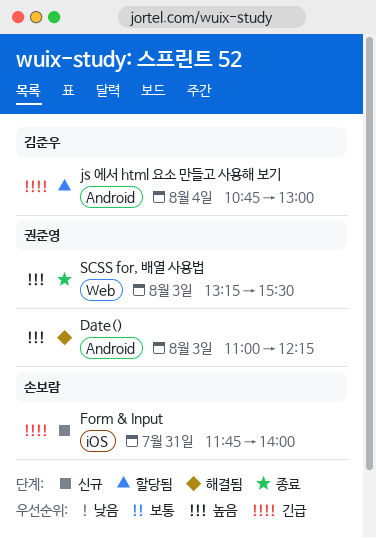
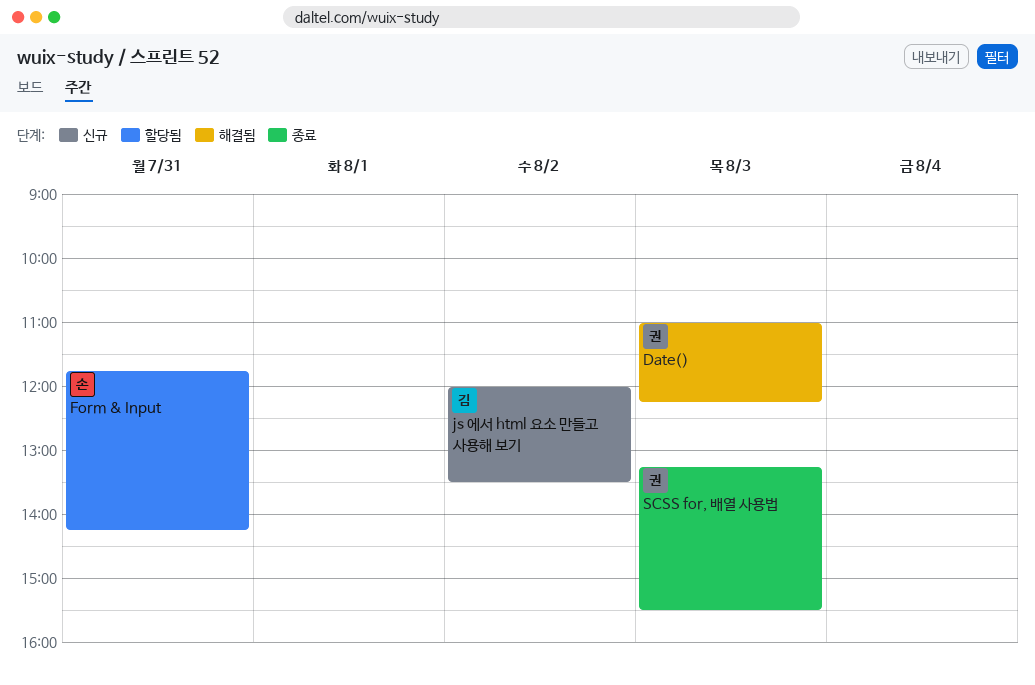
Form & Input, status: 신규 -> 할당됨
Form & Input, ends: 14:00 -> 14:15
js 에서 html 요소 만들고 사용해 보기, status: 할당됨 -> 신규
js 에서 html 요소 만들고 사용해 보기, day: Aug 4 -> Aug 2
js 에서 html 요소 만들고 사용해 보기, begins: 10:45 -> 12:00
js 에서 html 요소 만들고 사용해 보기, ends: 13:00 -> 13:30

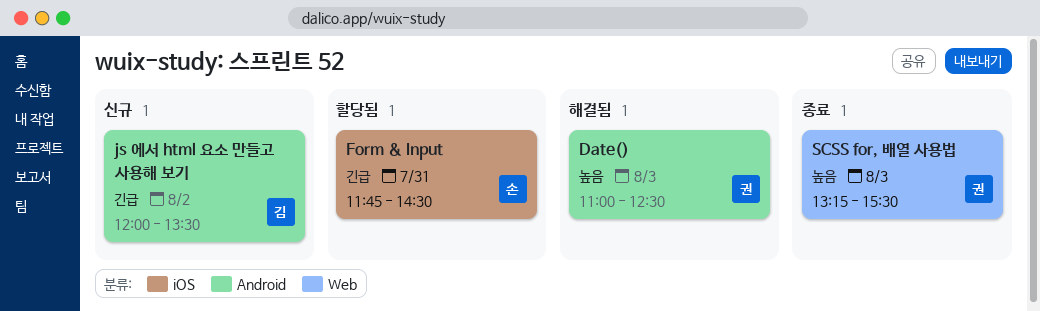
Date(), ends: 12:15 -> 12:30
Form & Input, ends: 14:15 -> 14:30

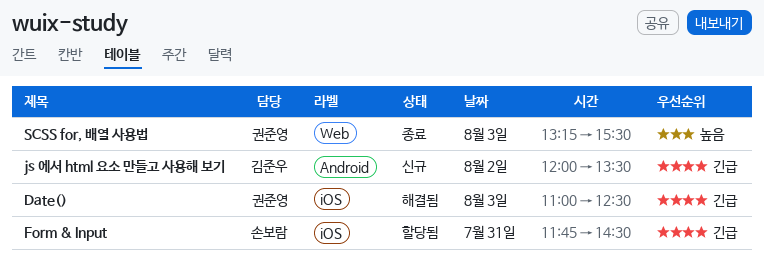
Date(), priority: 높음 -> 긴급
Date(), label: Android -> iOS

